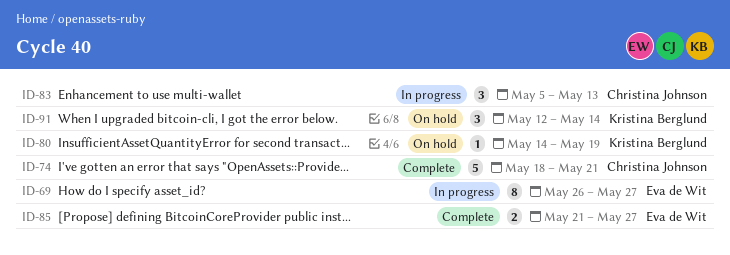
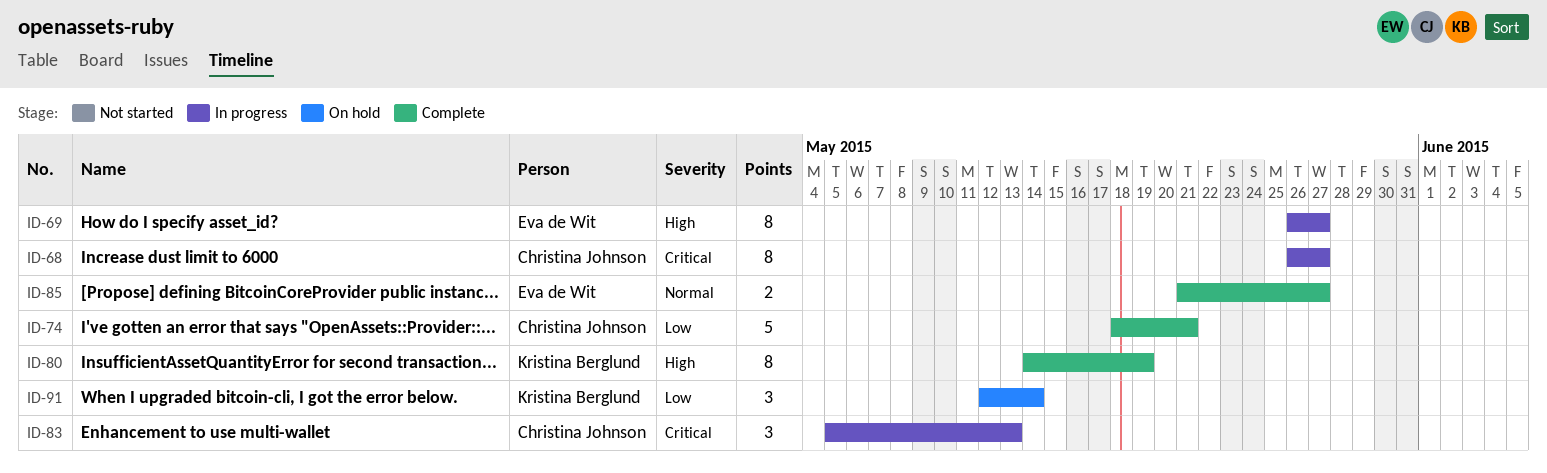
ID-68: none -> present
ID-80, status: On hold -> Complete
ID-80, estimate: 1 -> 8

